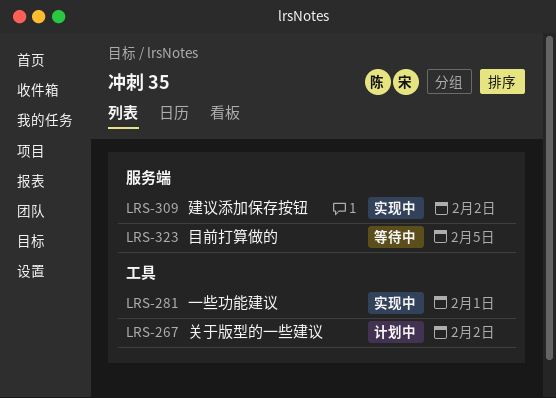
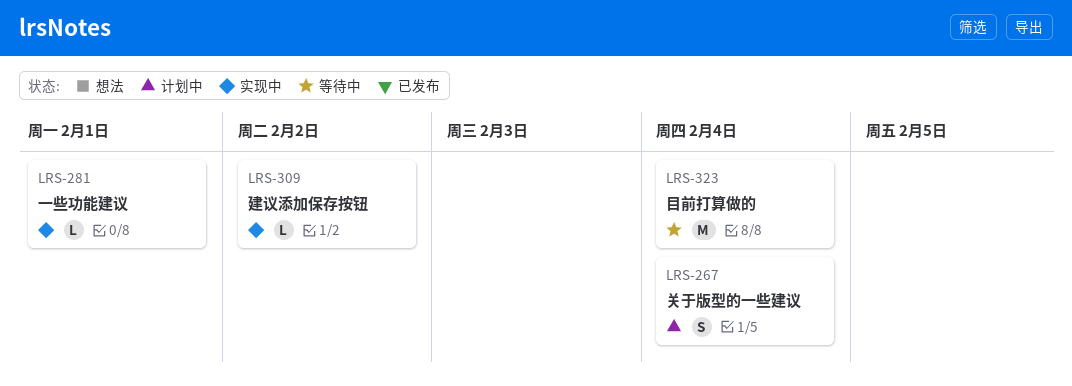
LRS-267, due: Feb 2 -> Feb 4
LRS-323, due: Feb 5 -> Feb 4

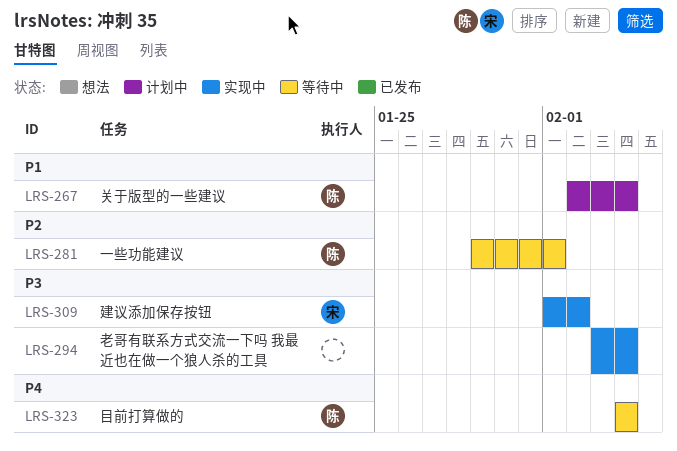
LRS-281, status: 实现中 -> 等待中
LRS-294: none -> present

